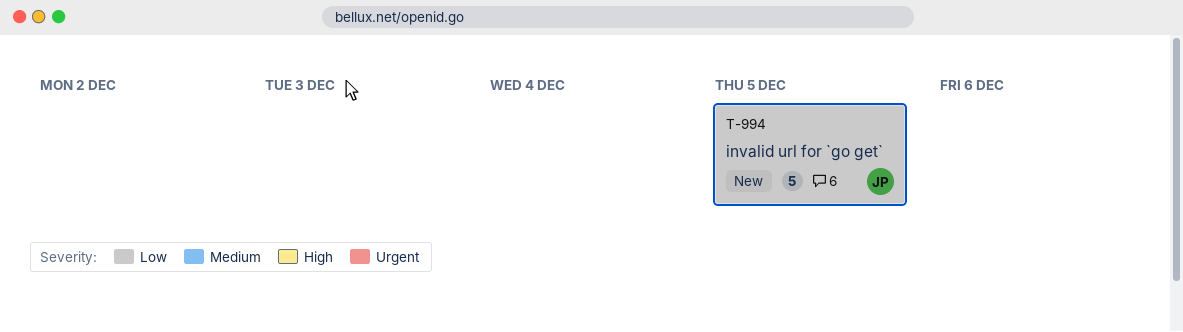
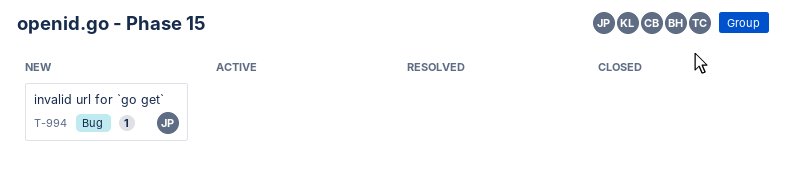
T-994, estimate: 5 -> 1

